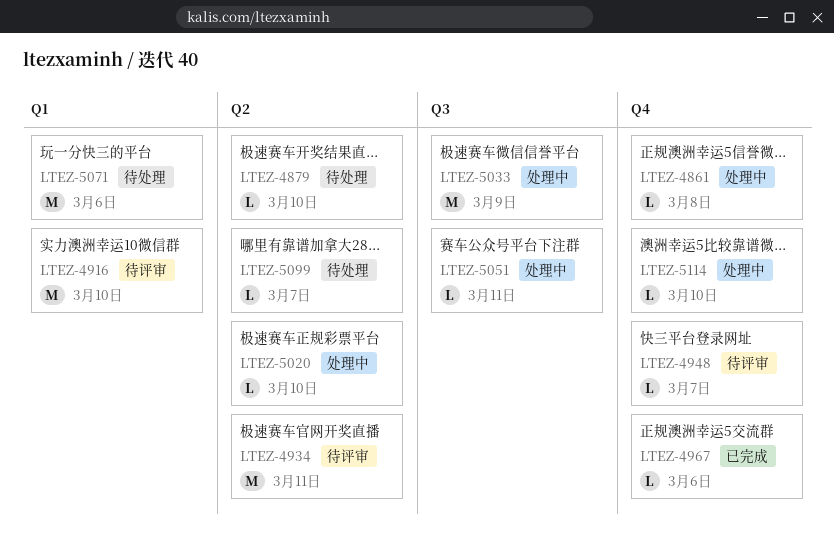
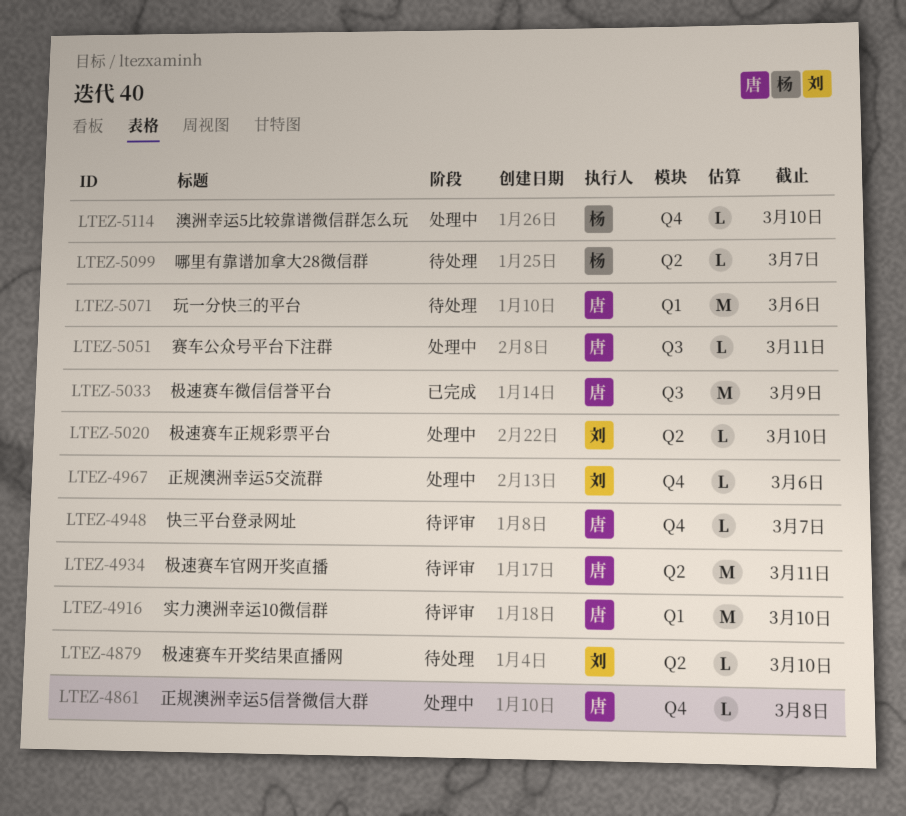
LTEZ-4967, status: 已完成 -> 处理中
LTEZ-5033, status: 处理中 -> 已完成

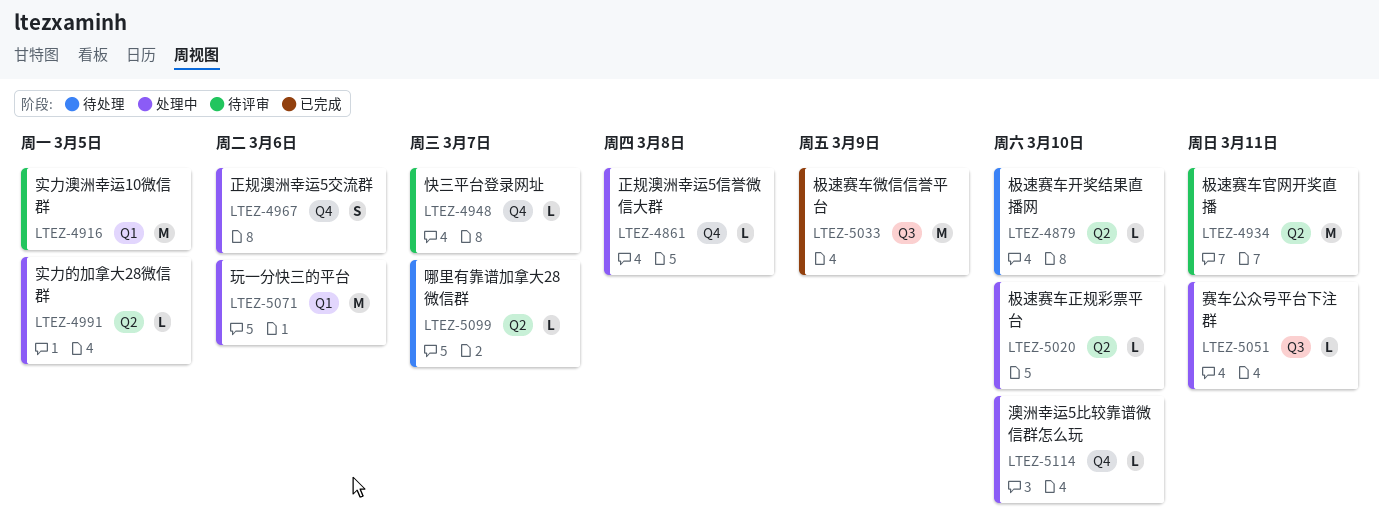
LTEZ-4916, due: Mar 10 -> Mar 5
LTEZ-4967, estimate: L -> S
LTEZ-4991: none -> present
LTEZ-5071, status: 待处理 -> 处理中

